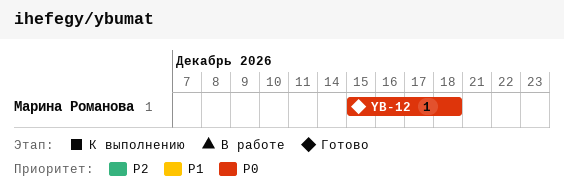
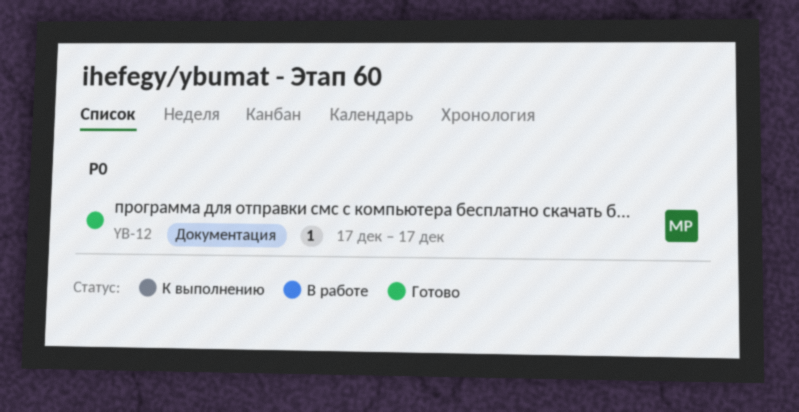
YB-12, start: Dec 15 -> Dec 17
YB-12, due: Dec 18 -> Dec 17

